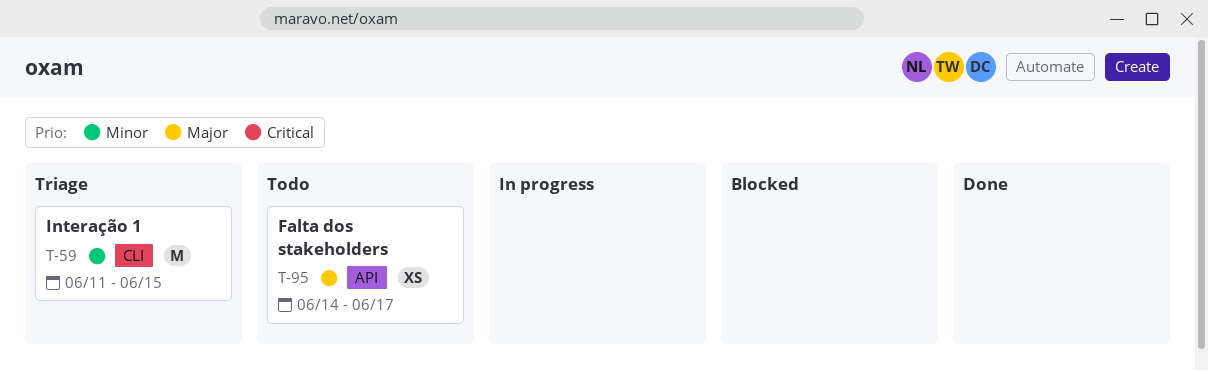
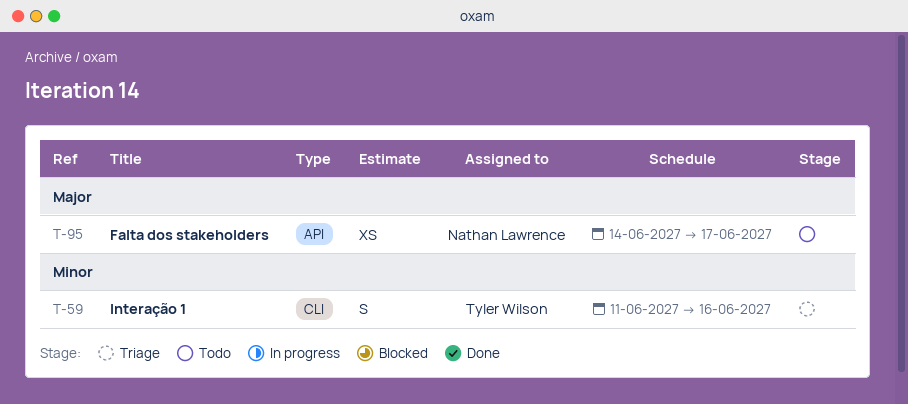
T-59, estimate: M -> S
T-59, due: Jun 15 -> Jun 16

